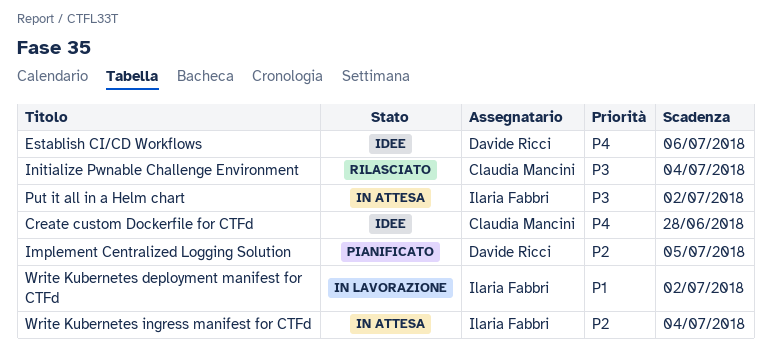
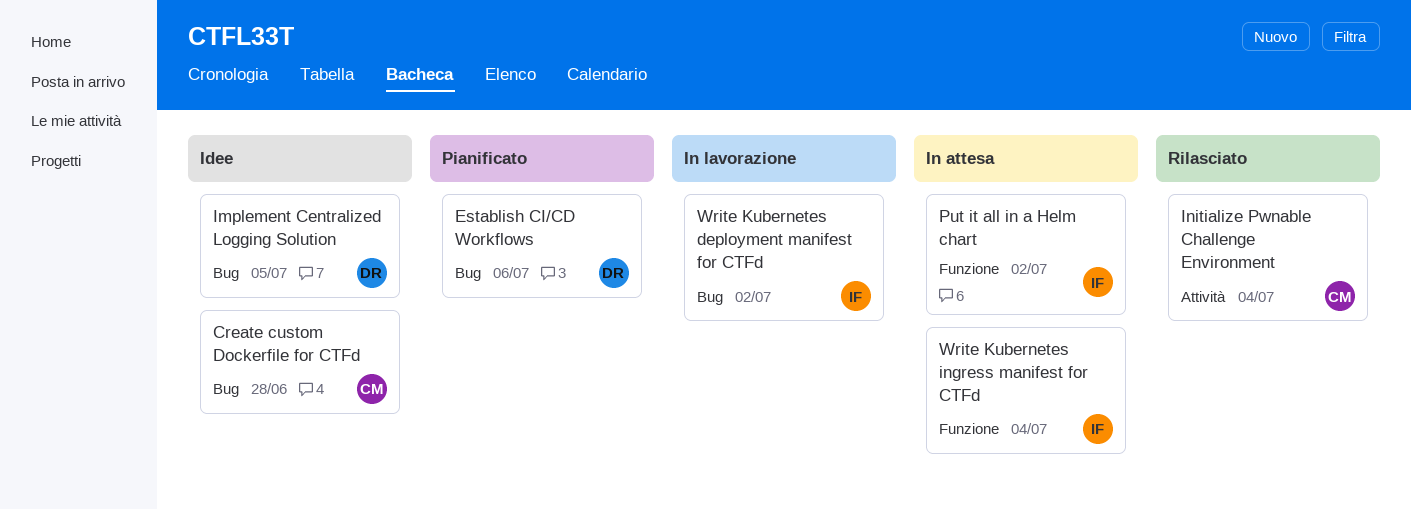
Establish CI/CD Workflows, status: Idee -> Pianificato
Implement Centralized Logging Solution, status: Pianificato -> Idee

